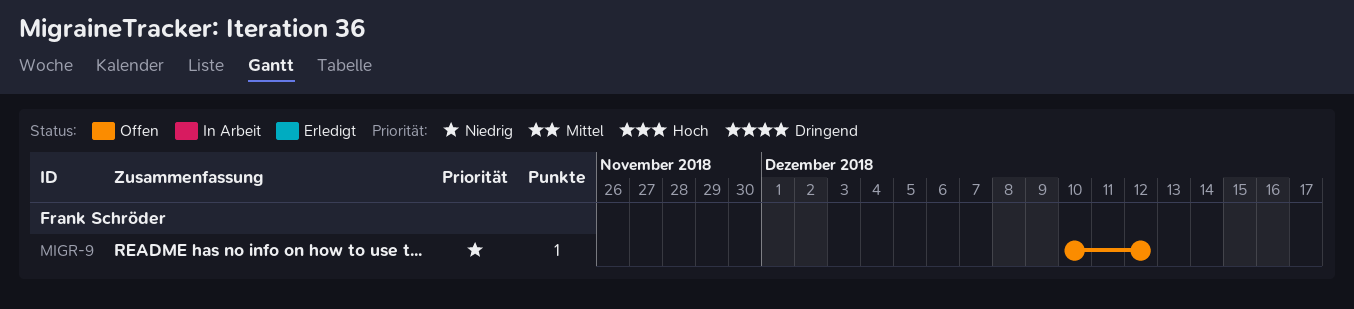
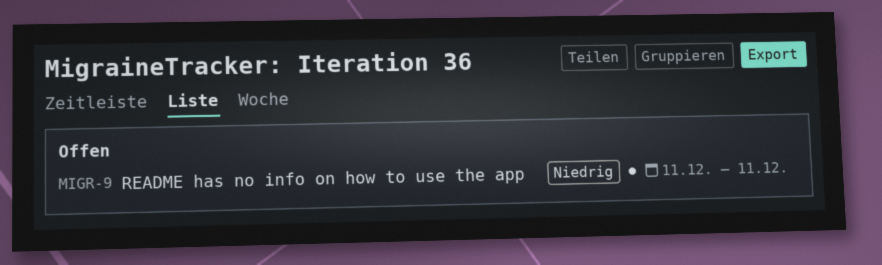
MIGR-9, start: Dec 10 -> Dec 11
MIGR-9, due: Dec 12 -> Dec 11

